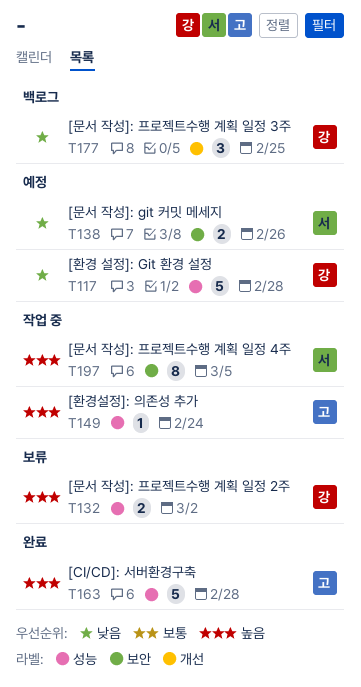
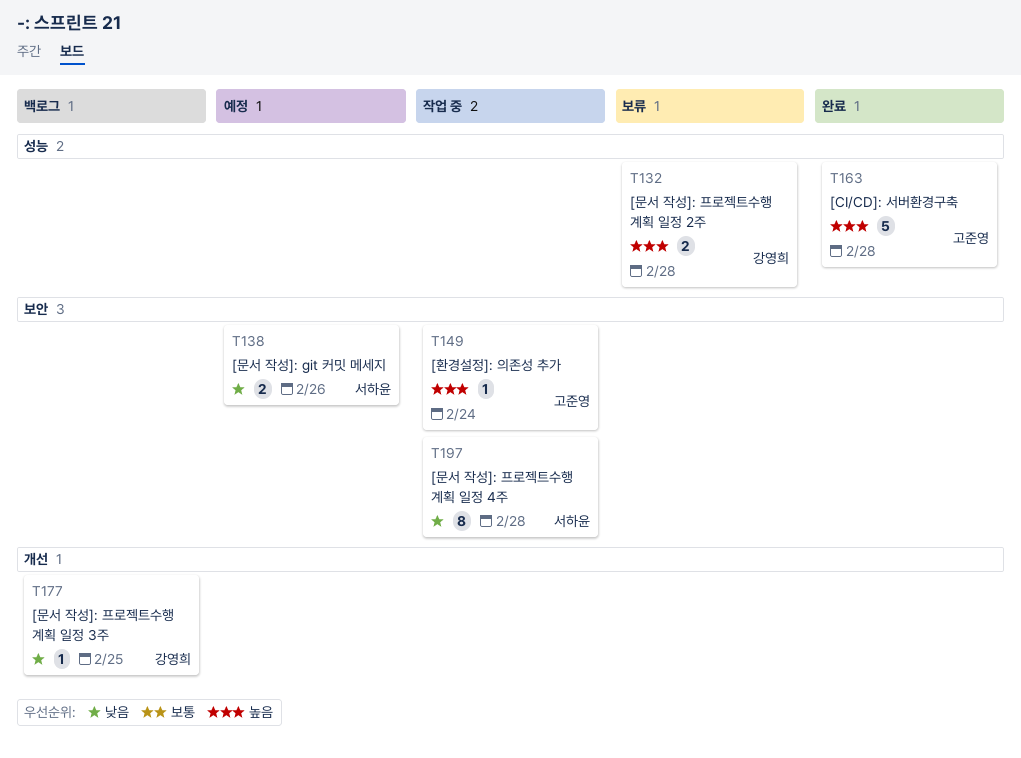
T117: present -> none
T132, due: Mar 2 -> Feb 28
T149, label: 성능 -> 보안
T177, estimate: 3 -> 1
T197, priority: 높음 -> 낮음
T197, due: Mar 5 -> Feb 28

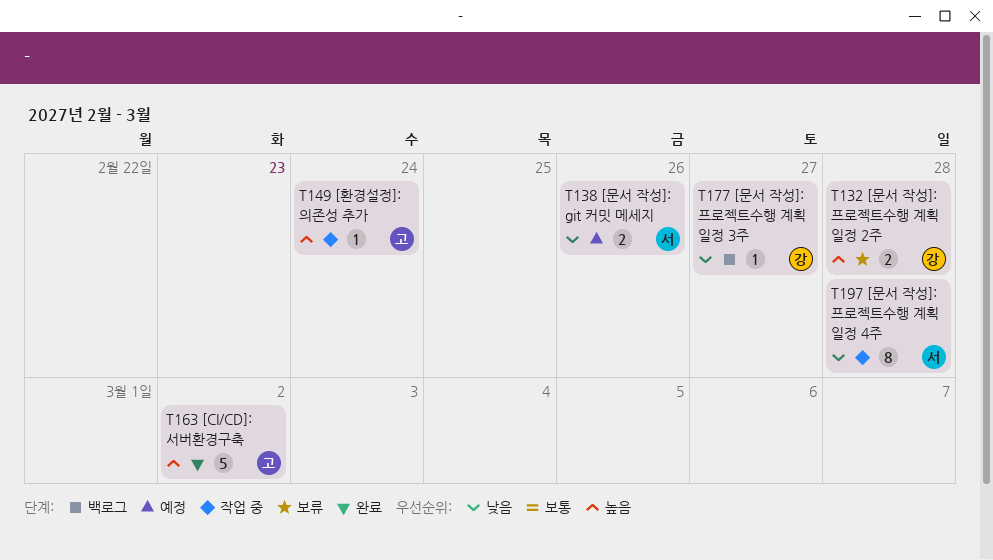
T163, due: Feb 28 -> Mar 2
T177, due: Feb 25 -> Feb 27

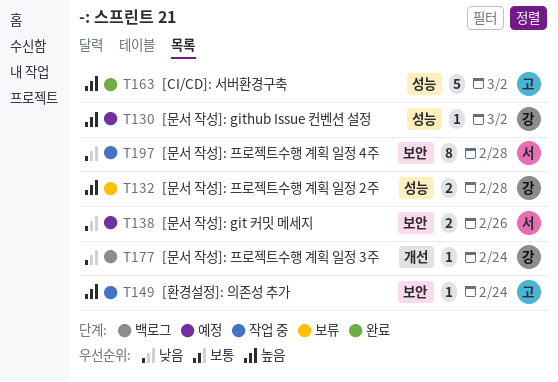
T130: none -> present
T177, due: Feb 27 -> Feb 24

